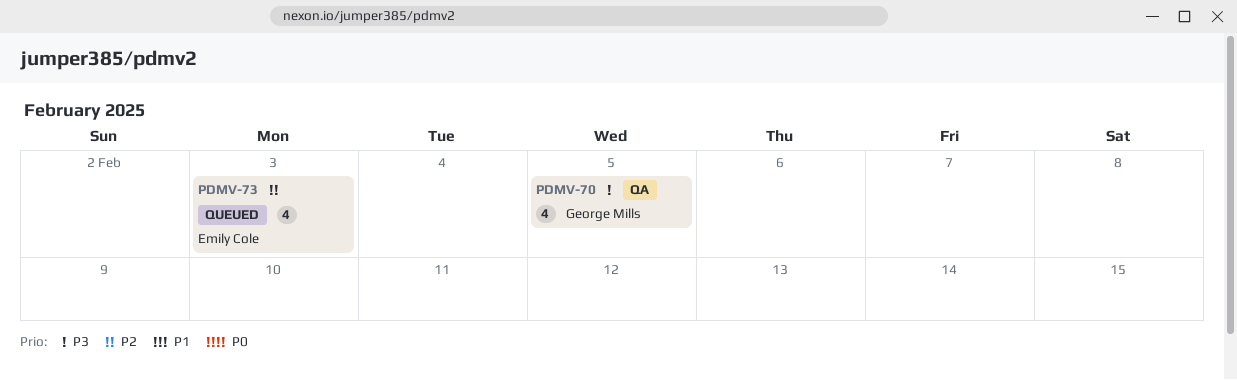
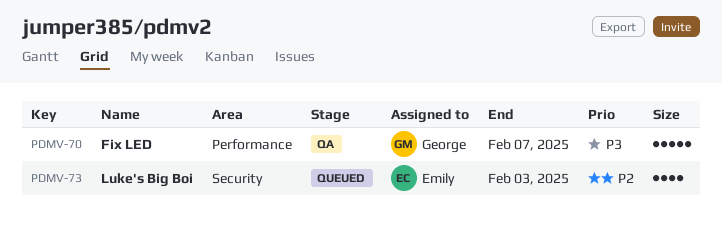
PDMV-70, estimate: 4 -> 5
PDMV-70, due: Feb 5 -> Feb 7

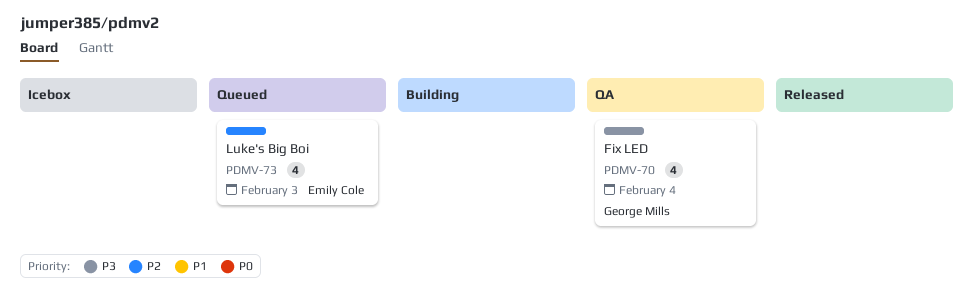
PDMV-70, estimate: 5 -> 4
PDMV-70, due: Feb 7 -> Feb 4

